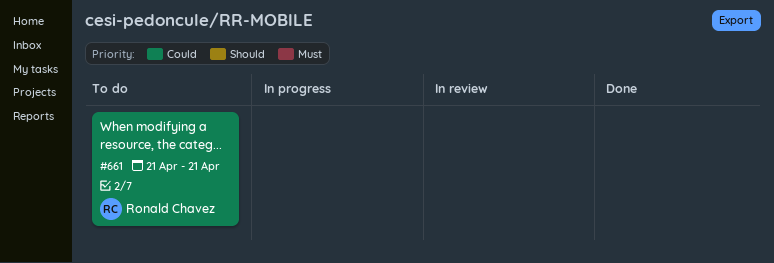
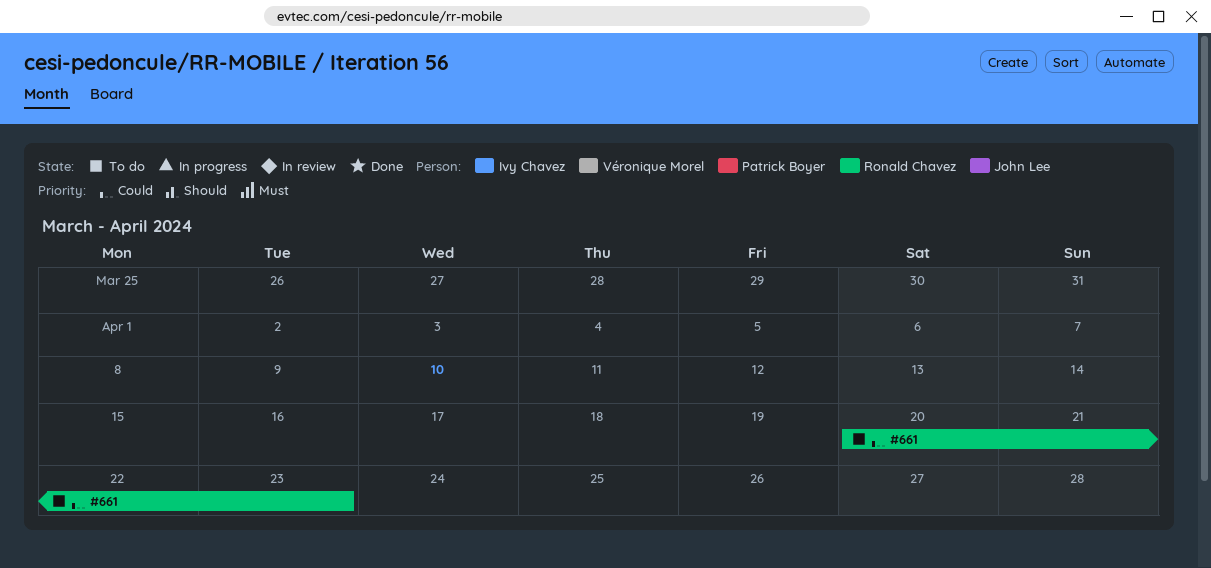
#661, start: Apr 21 -> Apr 20
#661, due: Apr 21 -> Apr 23

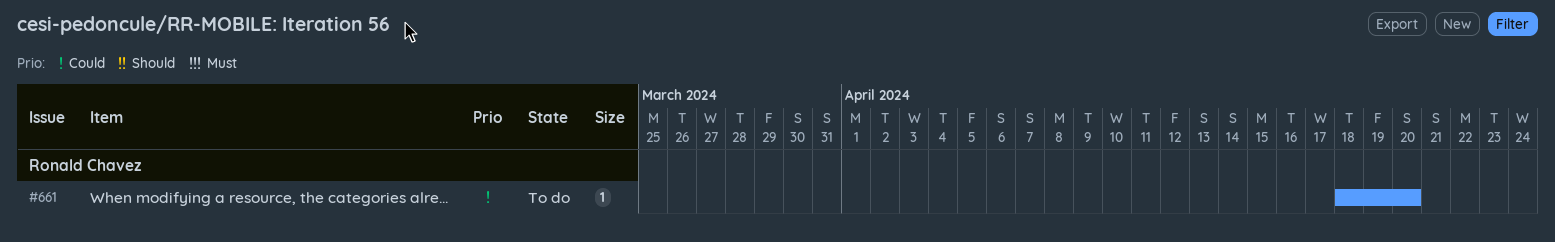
#661, start: Apr 20 -> Apr 18
#661, due: Apr 23 -> Apr 20

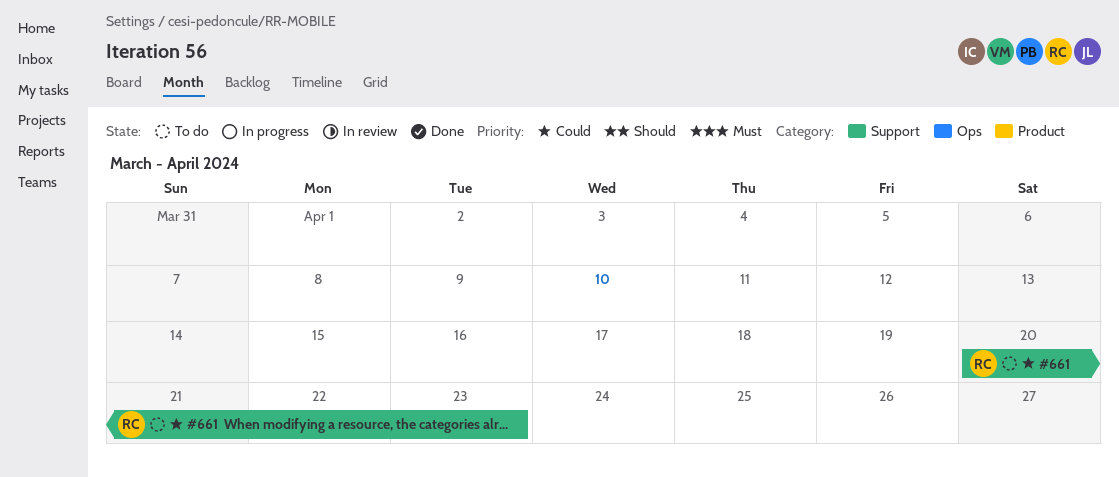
#661, start: Apr 18 -> Apr 20
#661, due: Apr 20 -> Apr 23

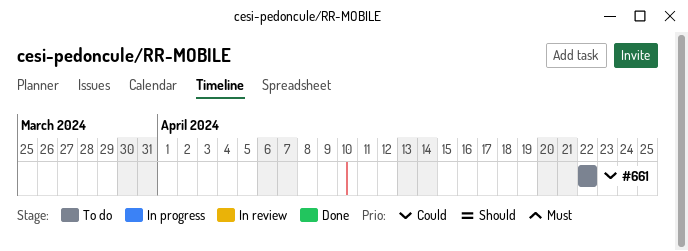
#661, start: Apr 20 -> Apr 22
#661, due: Apr 23 -> Apr 22

